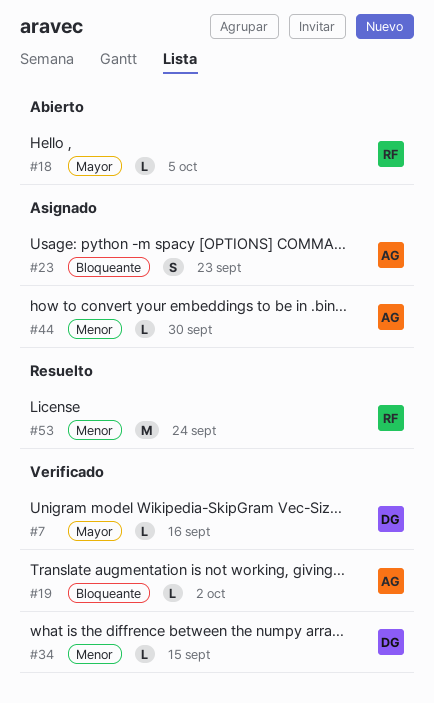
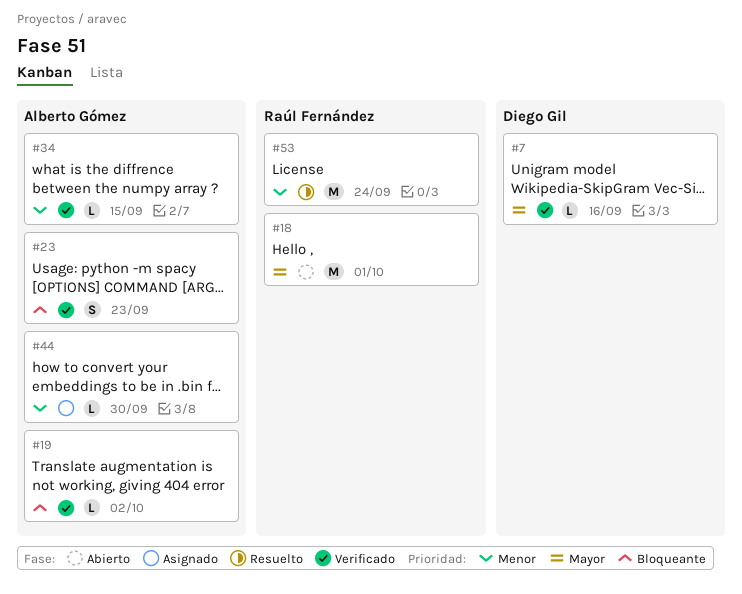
#18, estimate: L -> M
#18, due: Oct 5 -> Oct 1
#23, status: Asignado -> Verificado
#34, owner: Diego Gil -> Alberto Gómez

